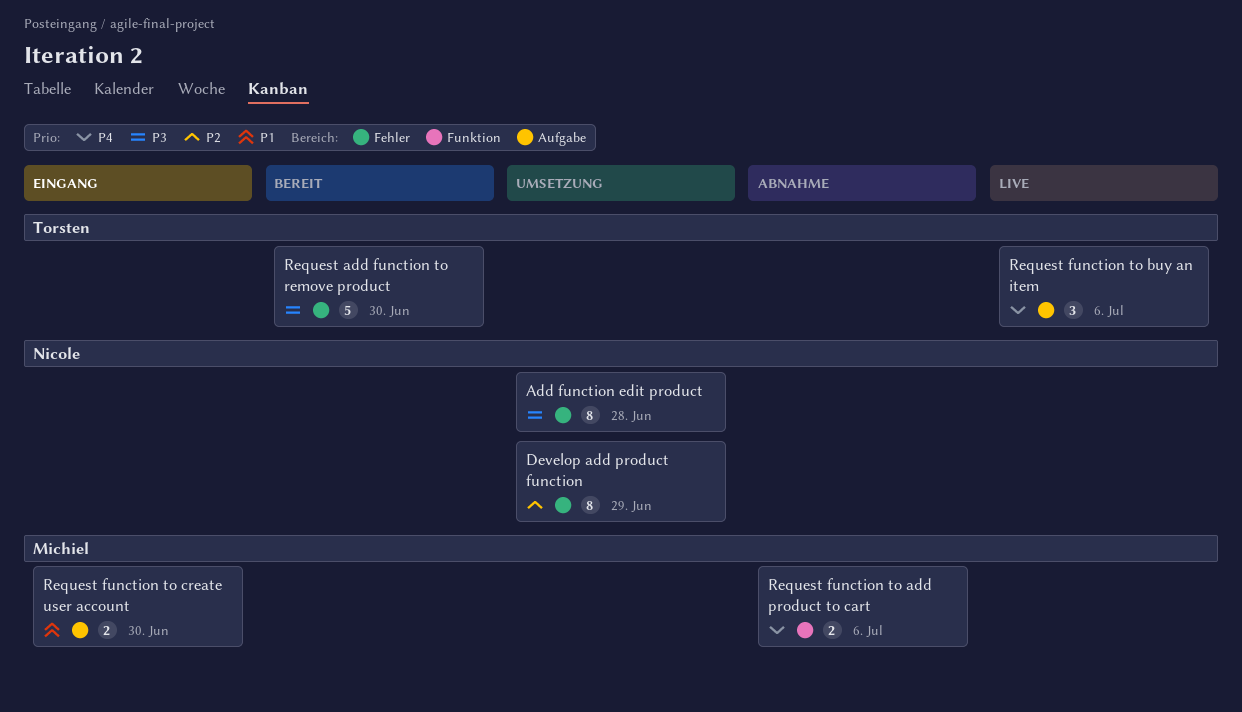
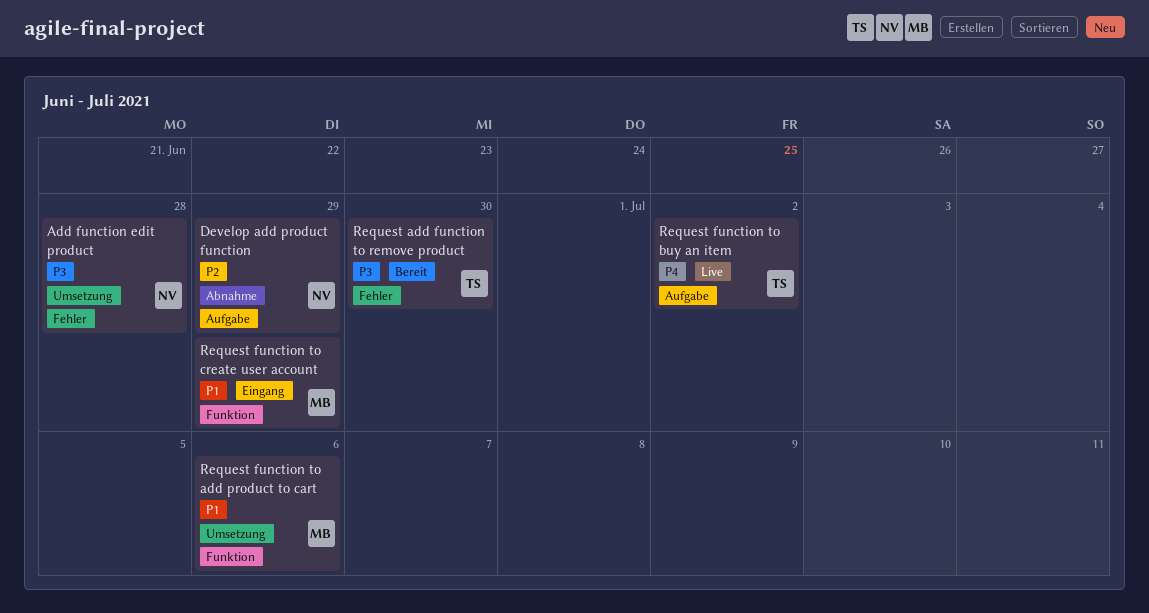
Develop add product function, status: Umsetzung -> Abnahme
Develop add product function, label: Fehler -> Aufgabe
Request function to add product to cart, status: Abnahme -> Umsetzung
Request function to add product to cart, priority: P4 -> P1
Request function to buy an item, due: Jul 6 -> Jul 2
Request function to create user account, label: Aufgabe -> Funktion
Request function to create user account, due: Jun 30 -> Jun 29

